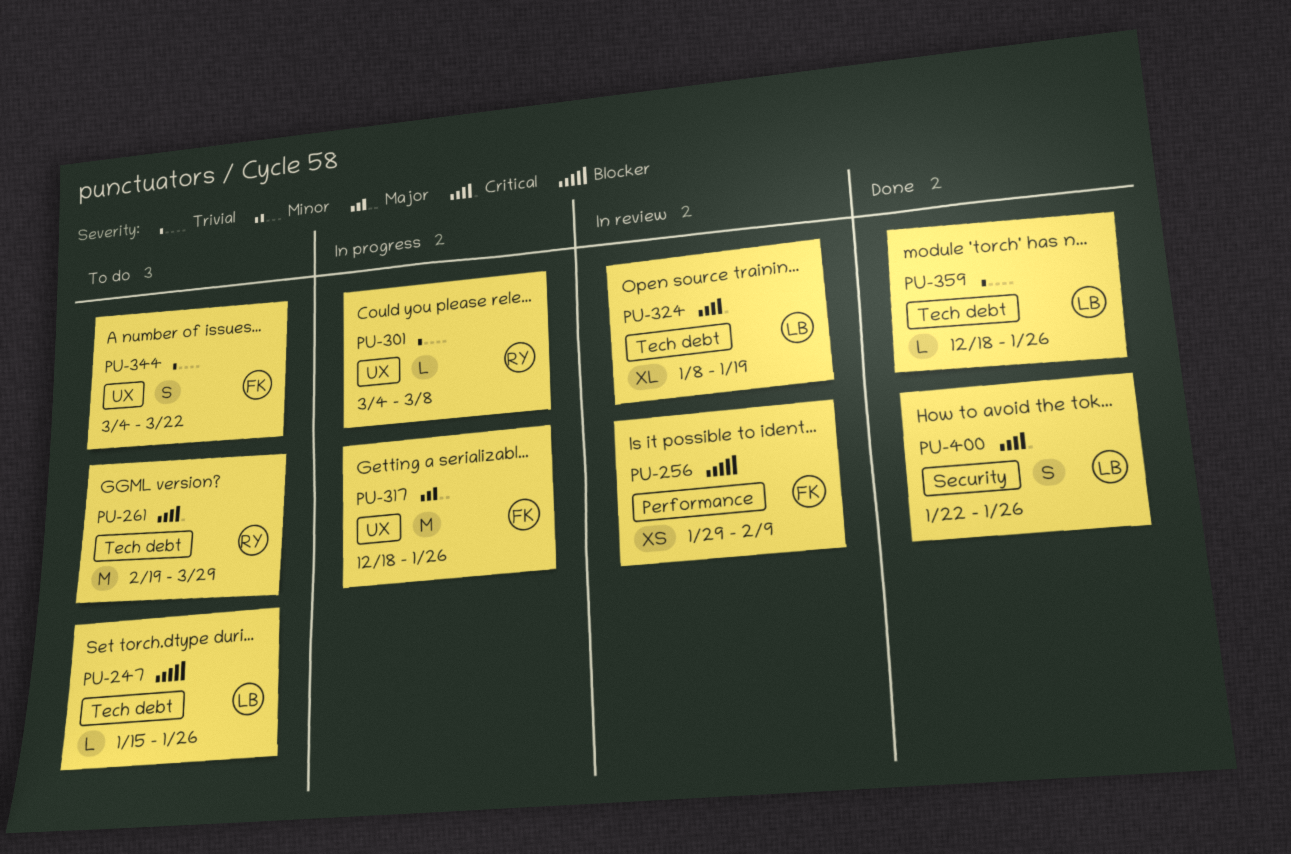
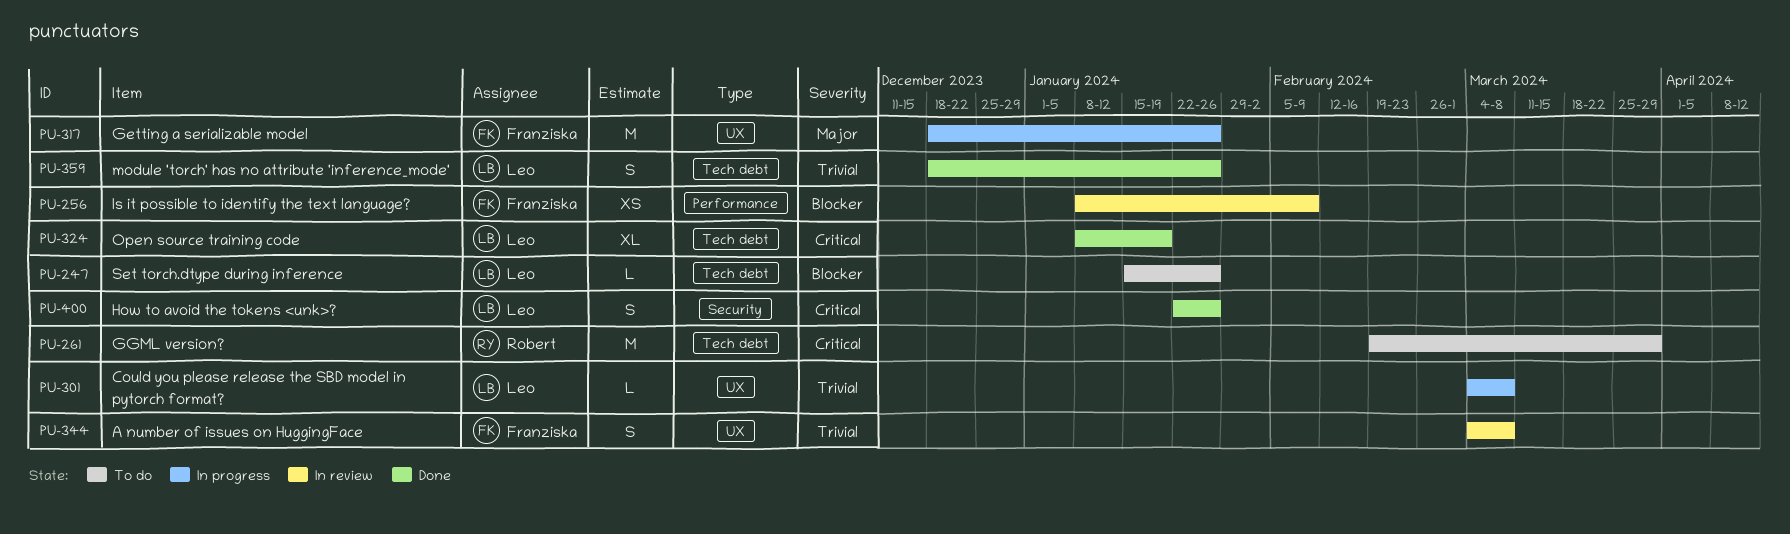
PU-256, start: Jan 29 -> Jan 8
PU-301, owner: Robert -> Leo
PU-324, status: In review -> Done
PU-344, status: To do -> In review
PU-344, due: Mar 22 -> Mar 8
PU-359, estimate: L -> S

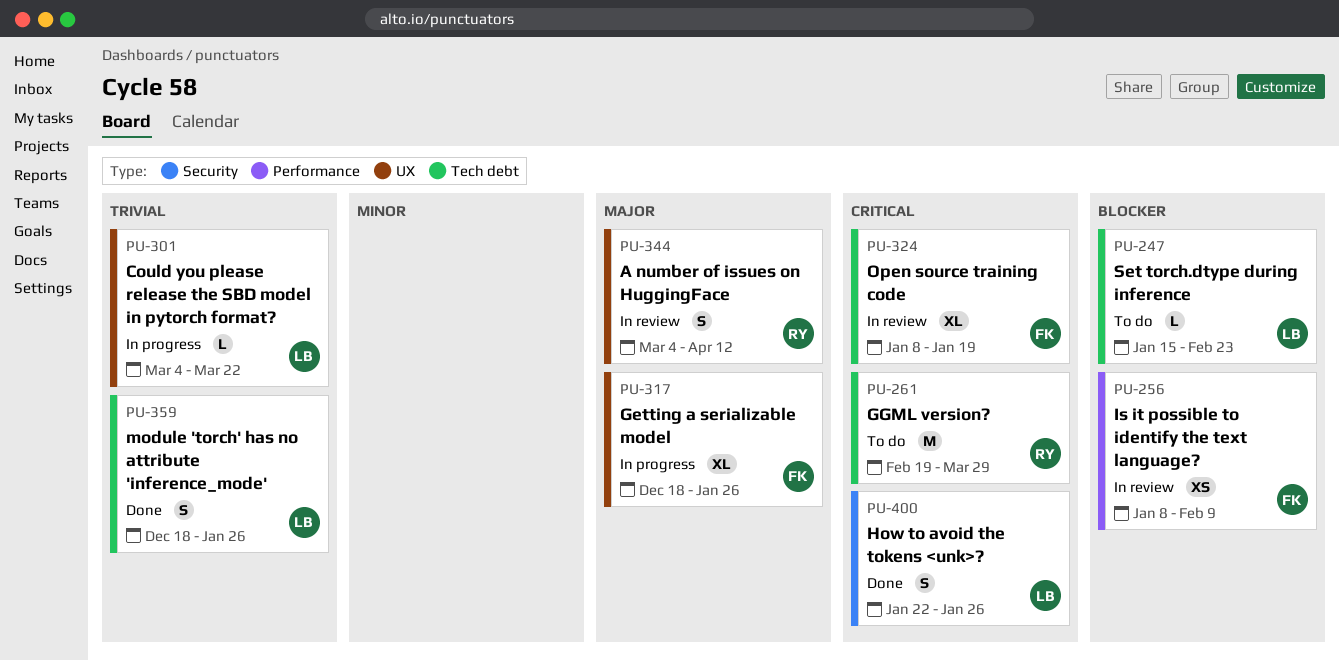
PU-247, due: Jan 26 -> Feb 23
PU-301, due: Mar 8 -> Mar 22
PU-317, estimate: M -> XL
PU-324, status: Done -> In review
PU-324, owner: Leo -> Franziska
PU-344, owner: Franziska -> Robert
PU-344, priority: Trivial -> Major
PU-344, due: Mar 8 -> Apr 12

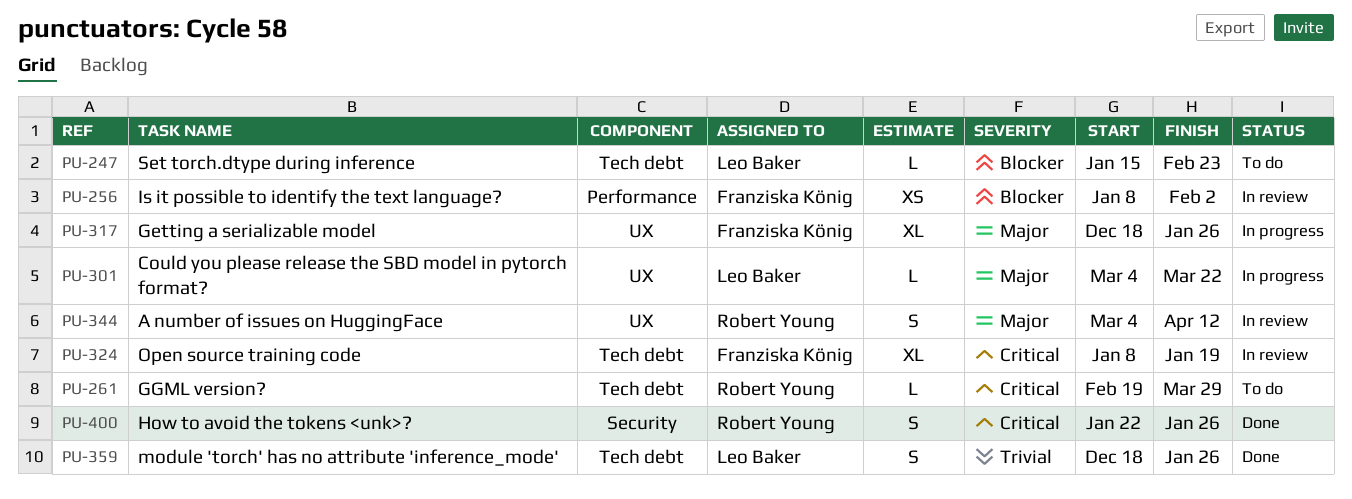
PU-256, due: Feb 9 -> Feb 2
PU-261, estimate: M -> L
PU-301, priority: Trivial -> Major
PU-400, owner: Leo Baker -> Robert Young

